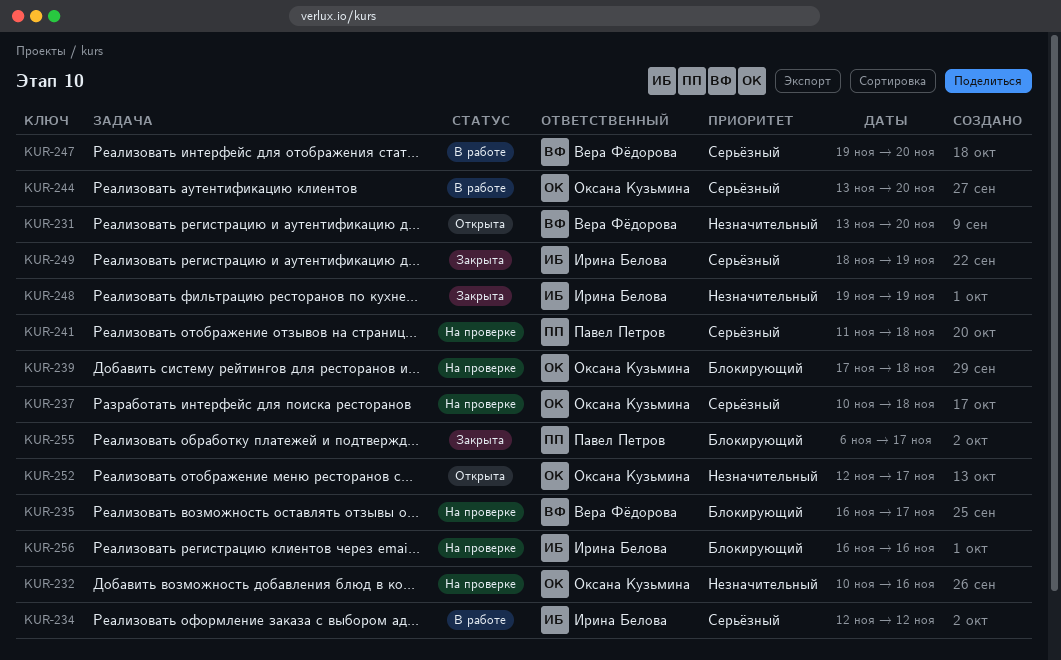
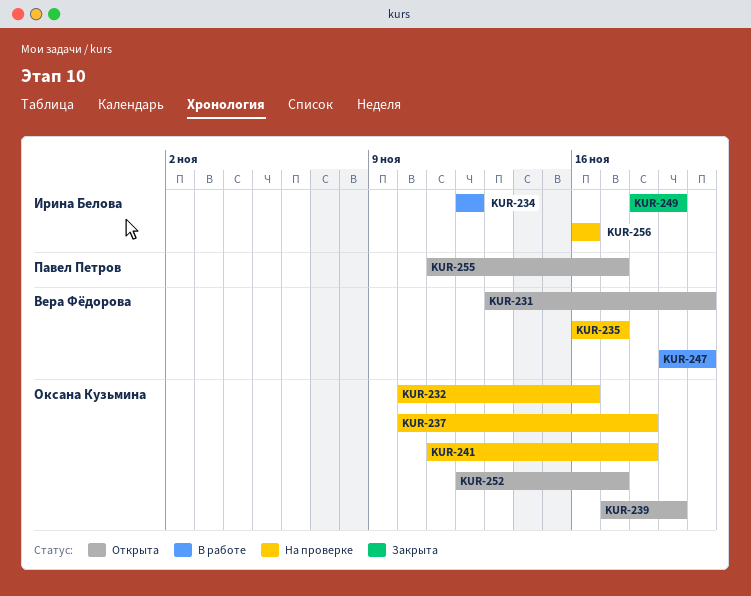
KUR-239, status: На проверке -> Открыта
KUR-239, due: Nov 18 -> Nov 19
KUR-241, owner: Павел Петров -> Оксана Кузьмина
KUR-244: present -> none
KUR-248: present -> none
KUR-255, status: Закрыта -> Открыта
KUR-255, start: Nov 6 -> Nov 11

